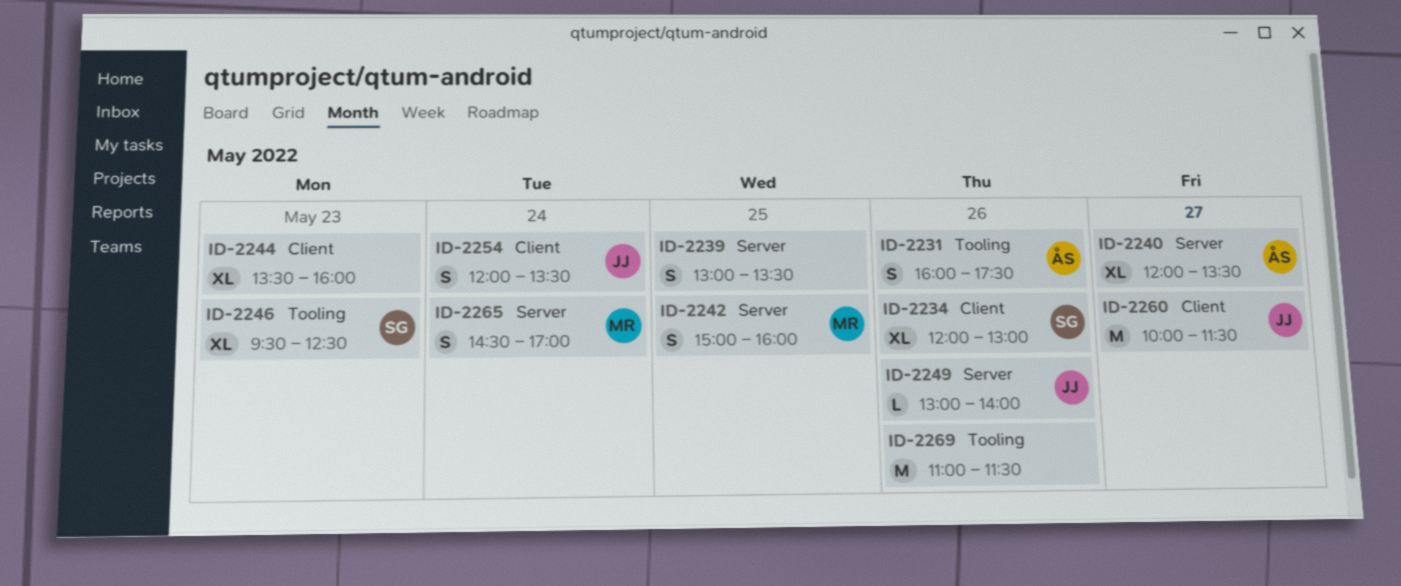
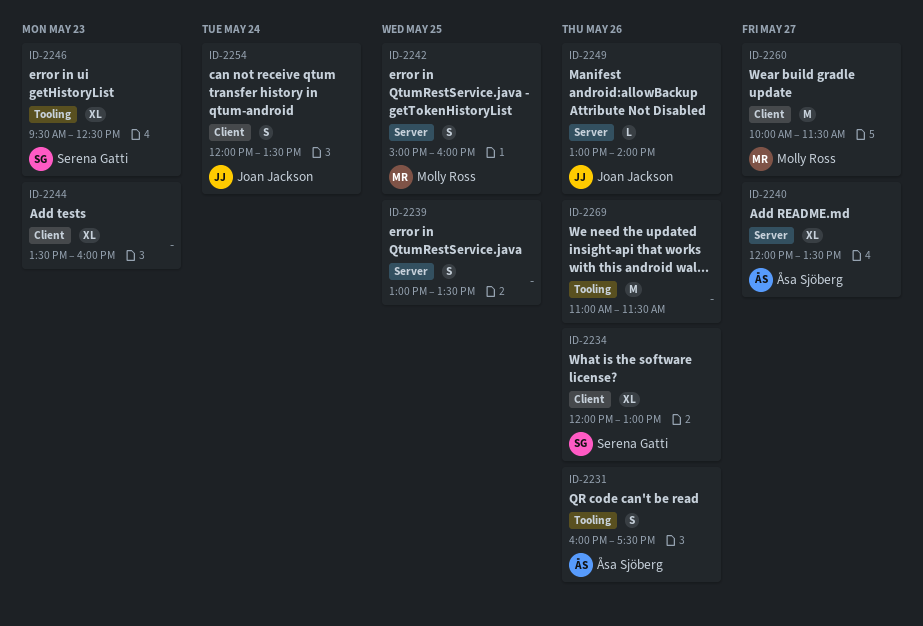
ID-2260, owner: Joan Jackson -> Molly Ross
ID-2265: present -> none

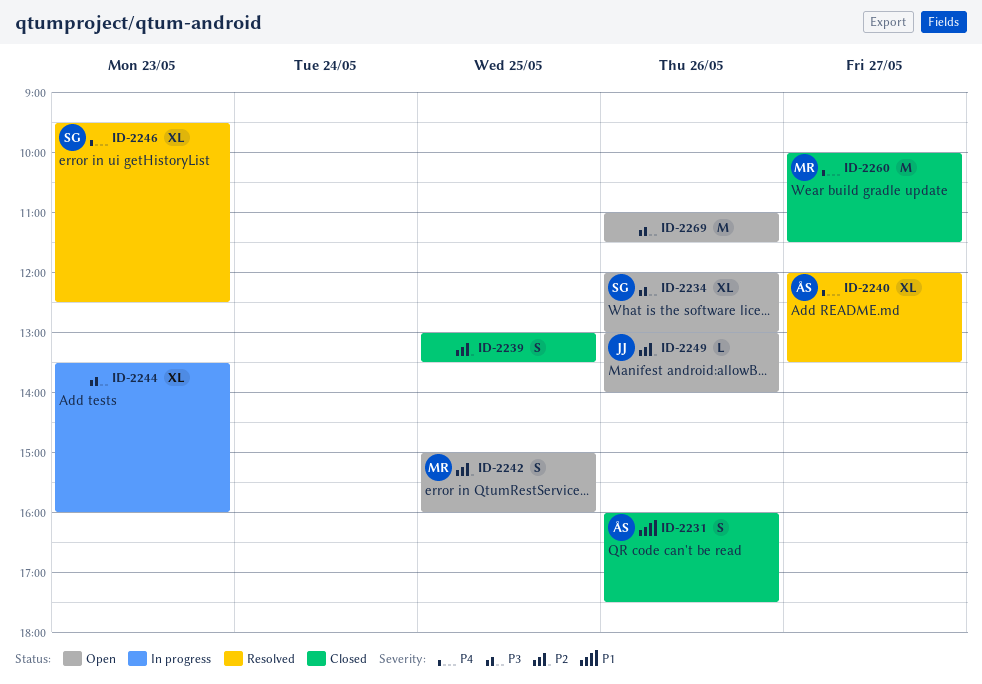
ID-2254: present -> none

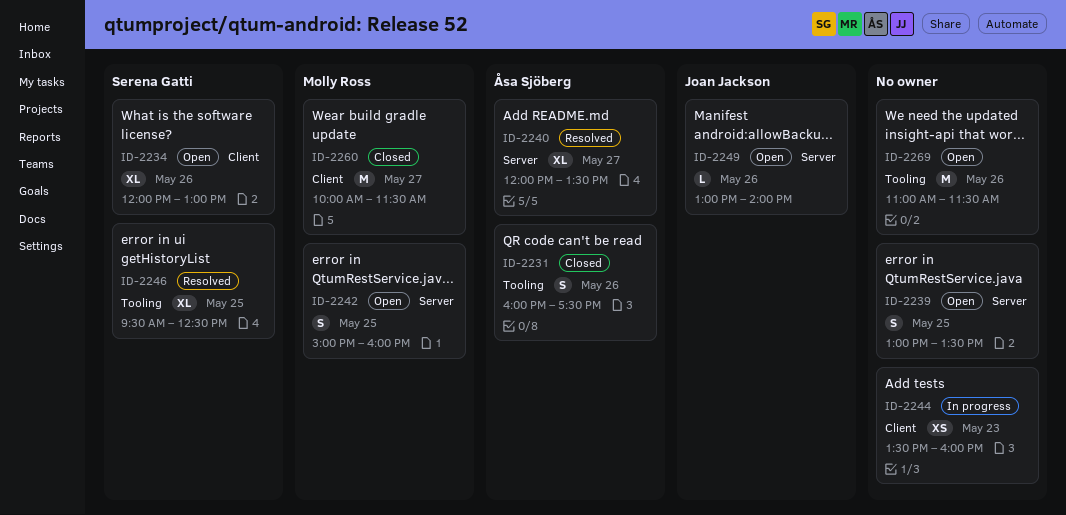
ID-2239, status: Closed -> Open
ID-2244, estimate: XL -> XS
ID-2246, day: May 23 -> May 25

